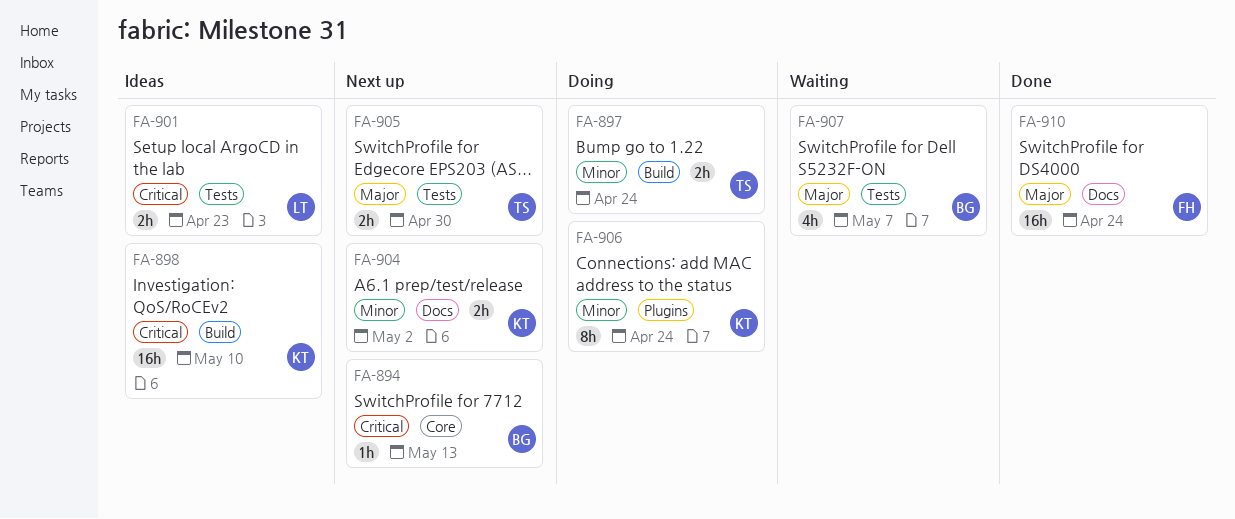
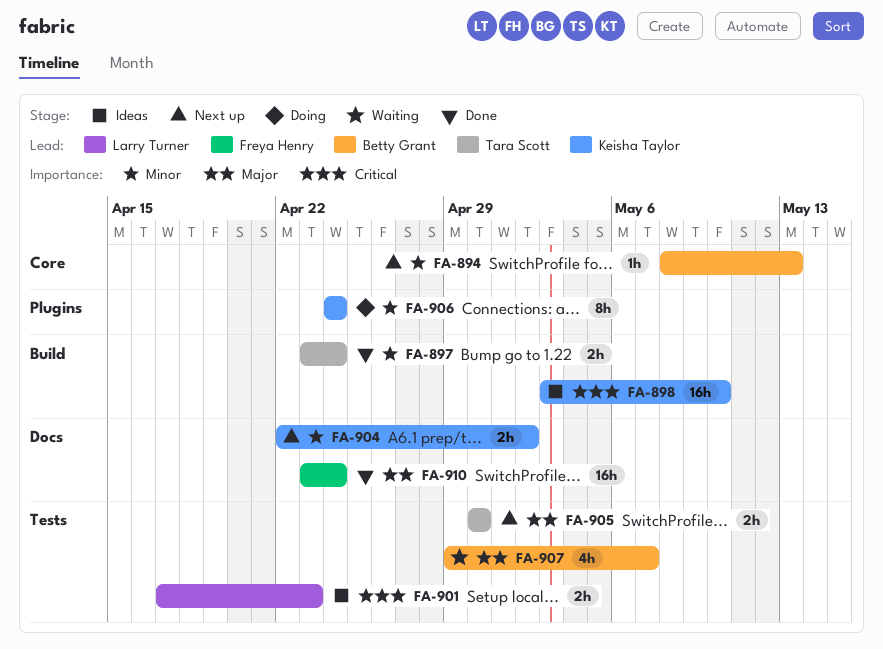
FA-894, priority: Critical -> Minor
FA-897, status: Doing -> Done

